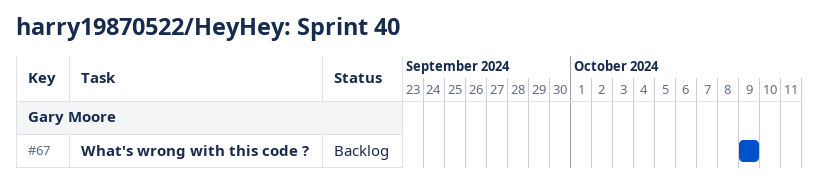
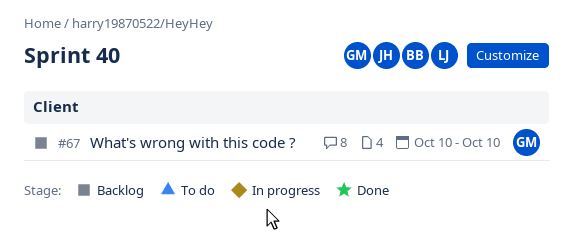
#67, start: Oct 9 -> Oct 10
#67, due: Oct 9 -> Oct 10

